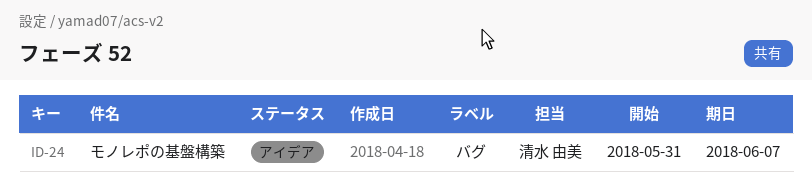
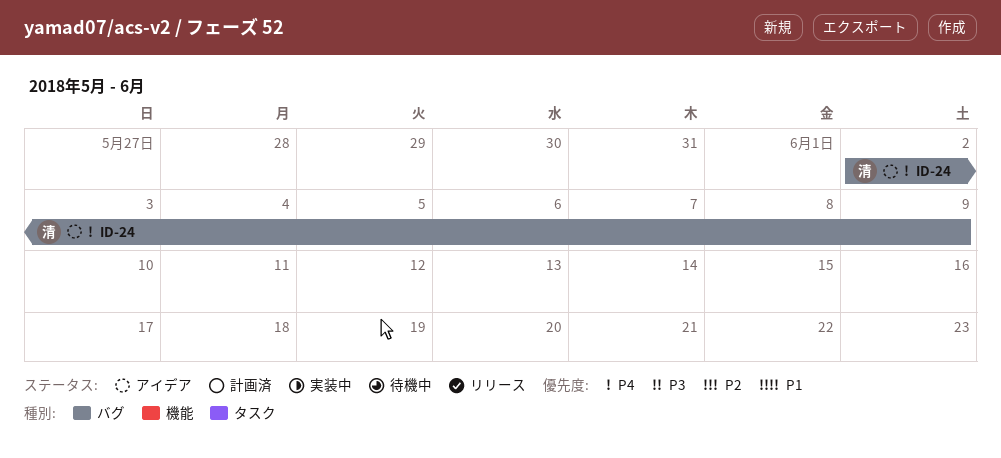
ID-24, start: May 31 -> Jun 2
ID-24, due: Jun 7 -> Jun 9

